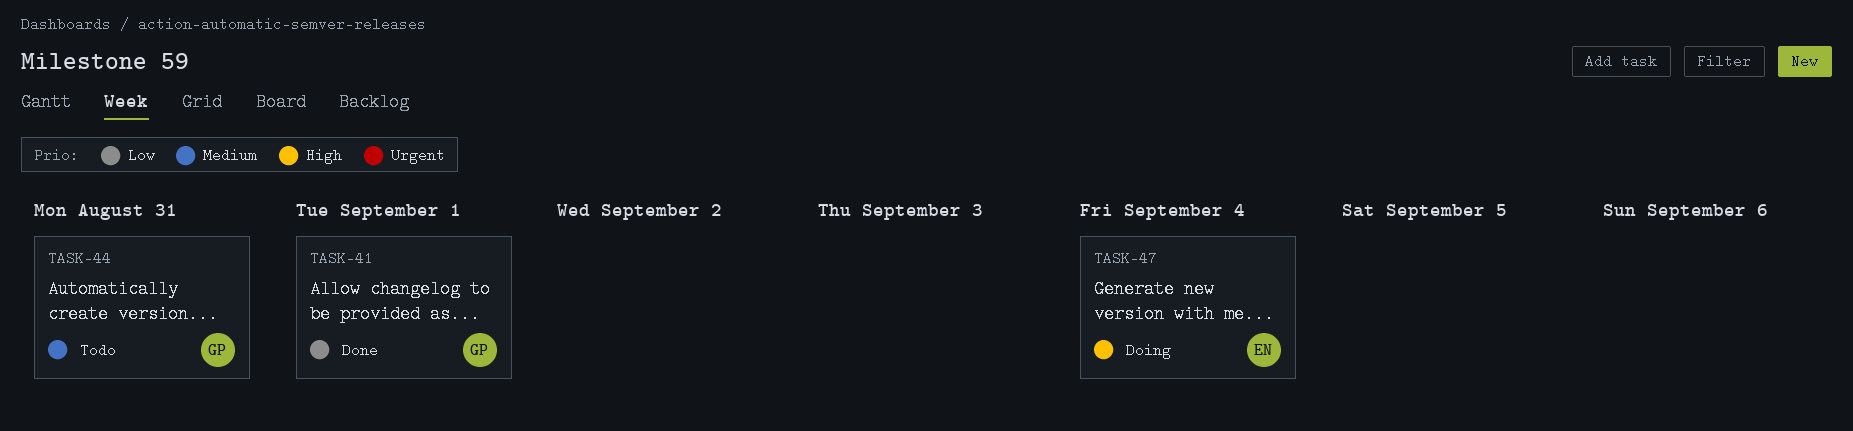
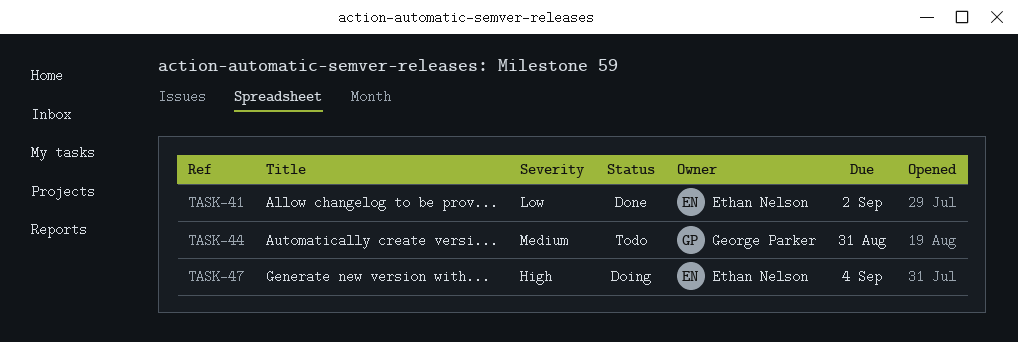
TASK-41, owner: George Parker -> Ethan Nelson
TASK-41, due: Sep 1 -> Sep 2

